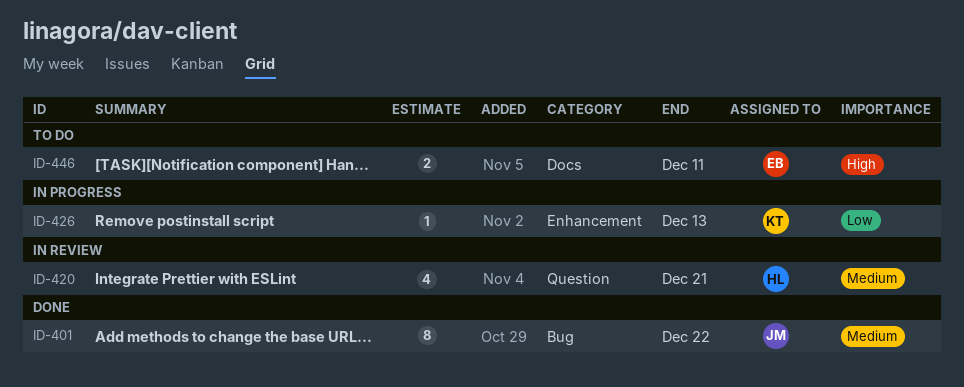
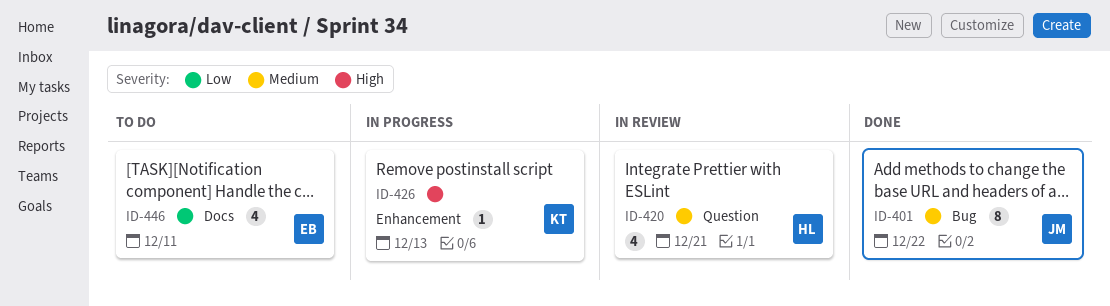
ID-426, priority: Low -> High
ID-446, priority: High -> Low
ID-446, estimate: 2 -> 4

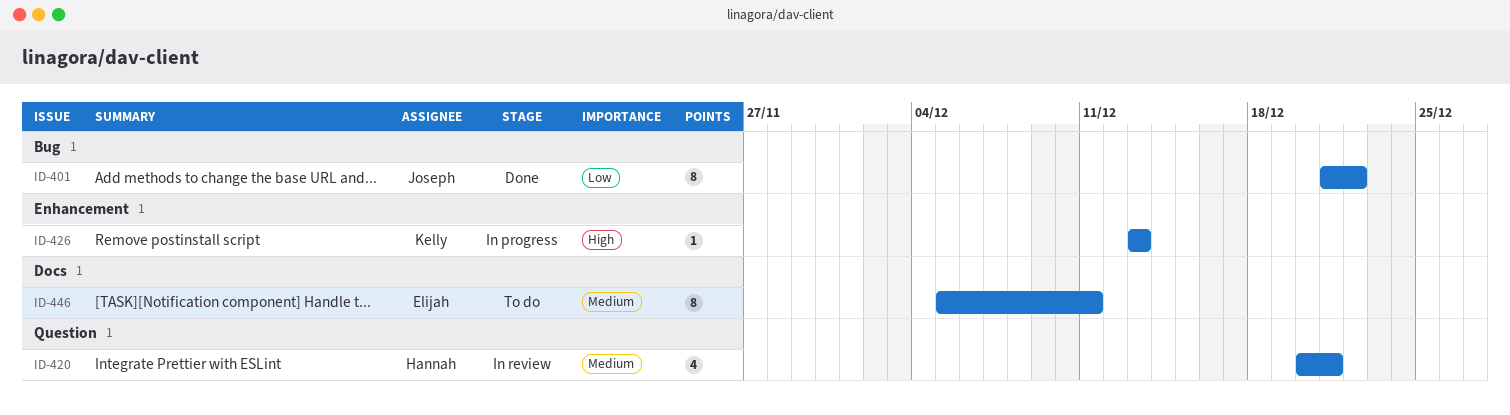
ID-401, priority: Medium -> Low
ID-446, priority: Low -> Medium
ID-446, estimate: 4 -> 8

